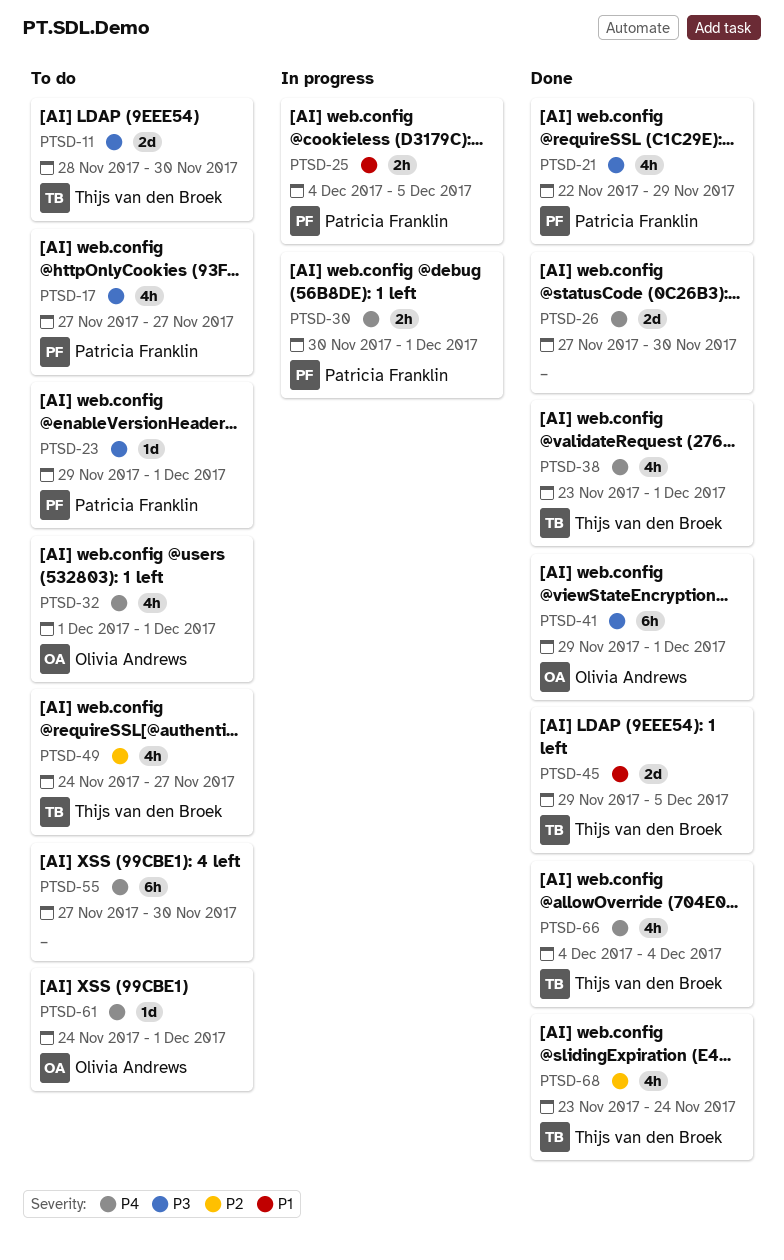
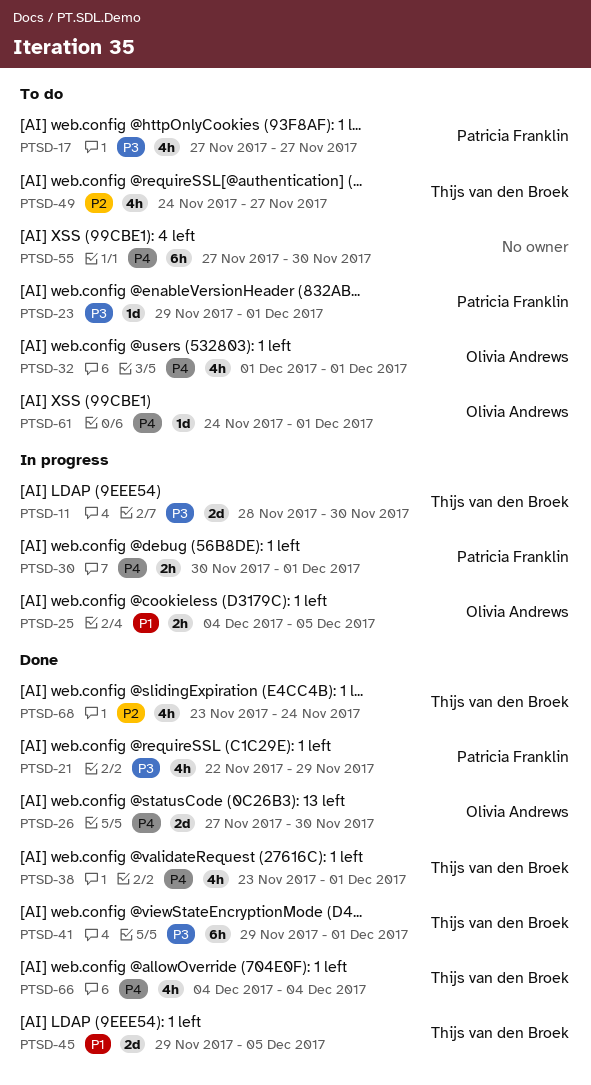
PTSD-11, status: To do -> In progress
PTSD-25, owner: Patricia Franklin -> Olivia Andrews
PTSD-26, owner: none -> Olivia Andrews
PTSD-41, owner: Olivia Andrews -> Thijs van den Broek

